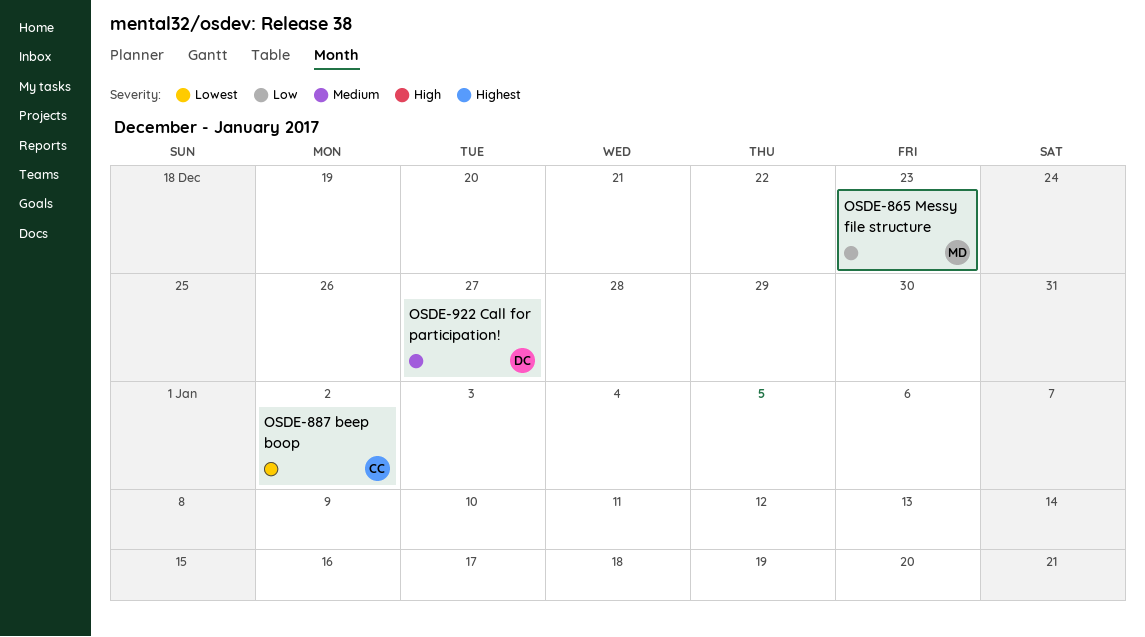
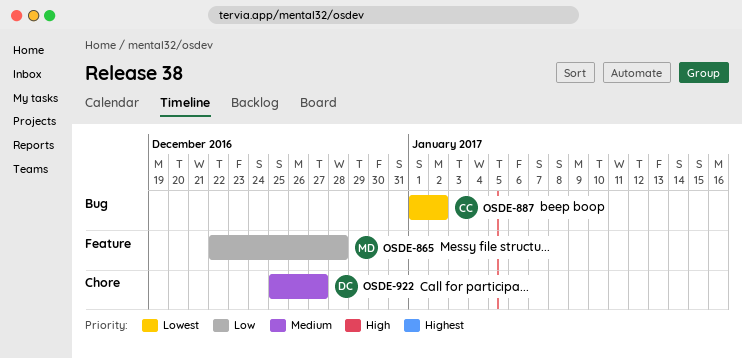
OSDE-865, due: Dec 23 -> Dec 28

